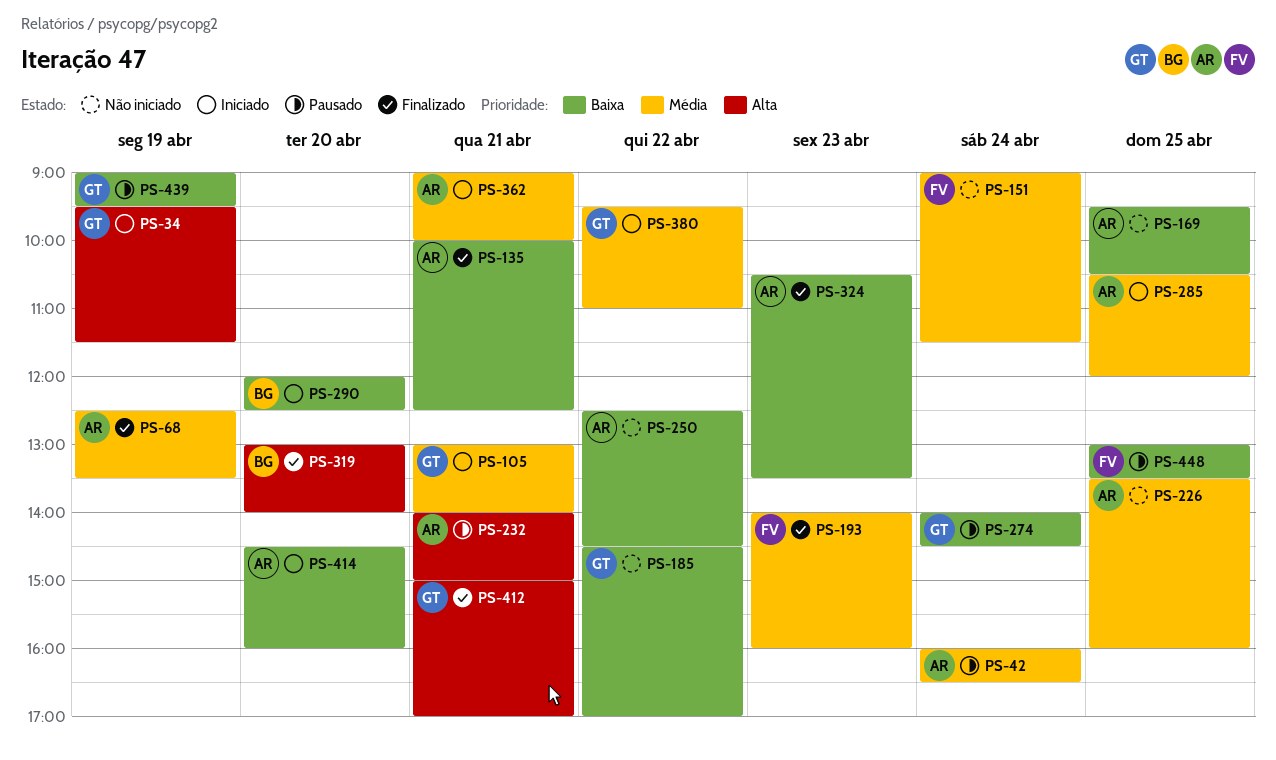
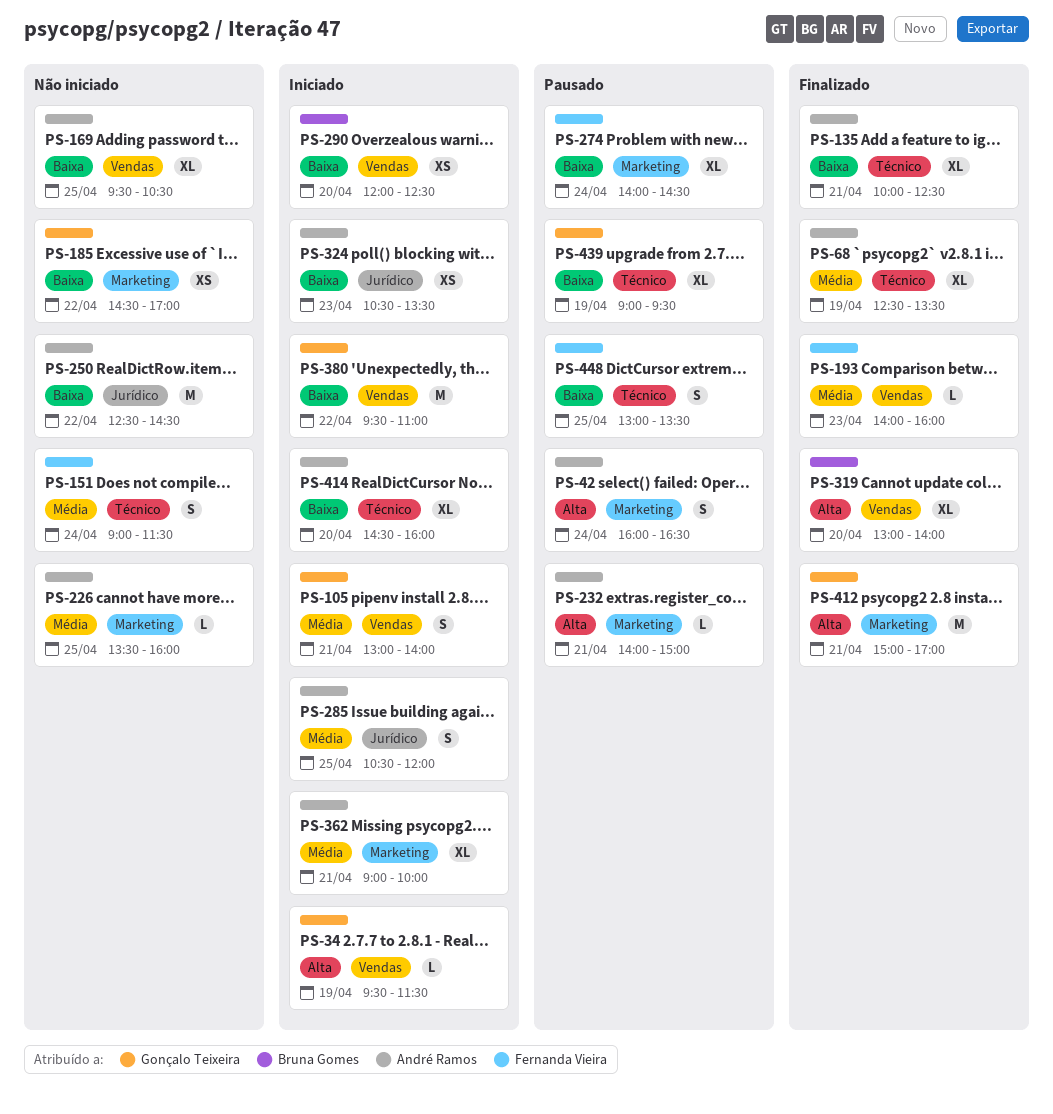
PS-42, priority: Média -> Alta
PS-274, owner: Gonçalo Teixeira -> Fernanda Vieira
PS-324, status: Finalizado -> Iniciado
PS-380, priority: Média -> Baixa

